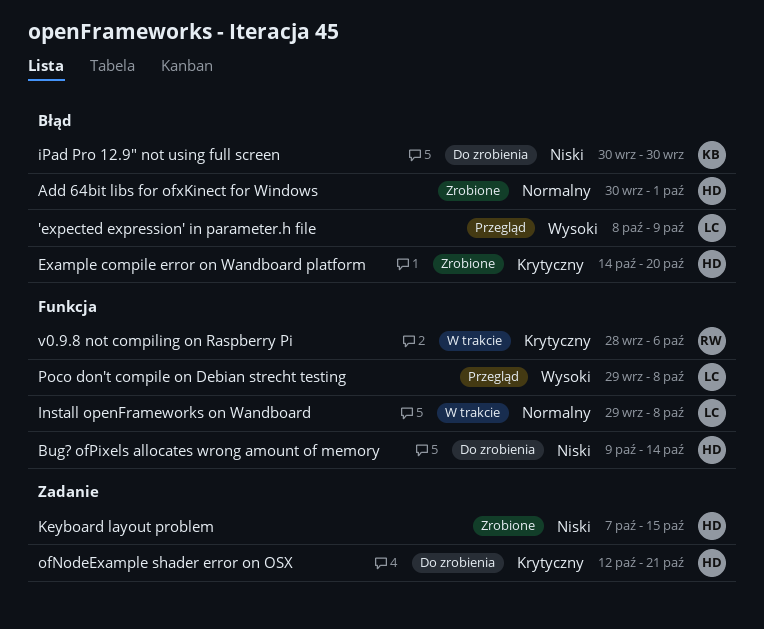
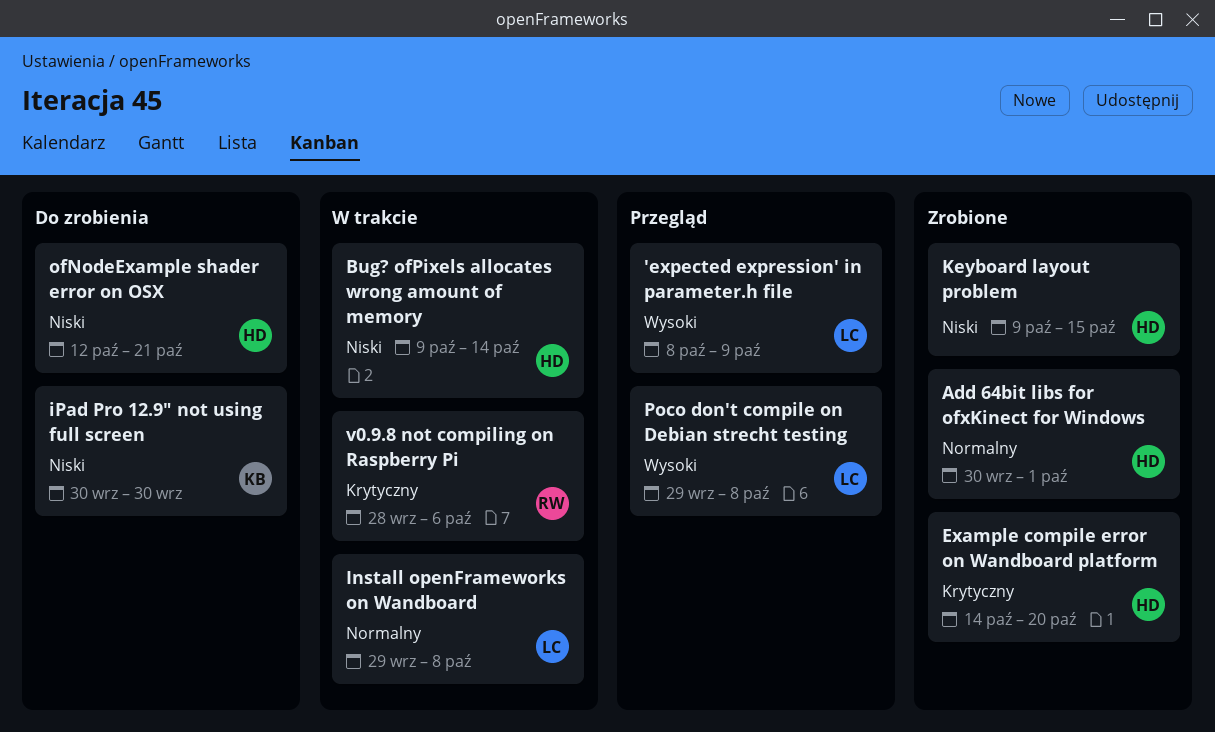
Bug? ofPixels allocates wrong amount of memory, status: Do zrobienia -> W trakcie
Keyboard layout problem, start: Oct 7 -> Oct 9
ofNodeExample shader error on OSX, priority: Krytyczny -> Niski

